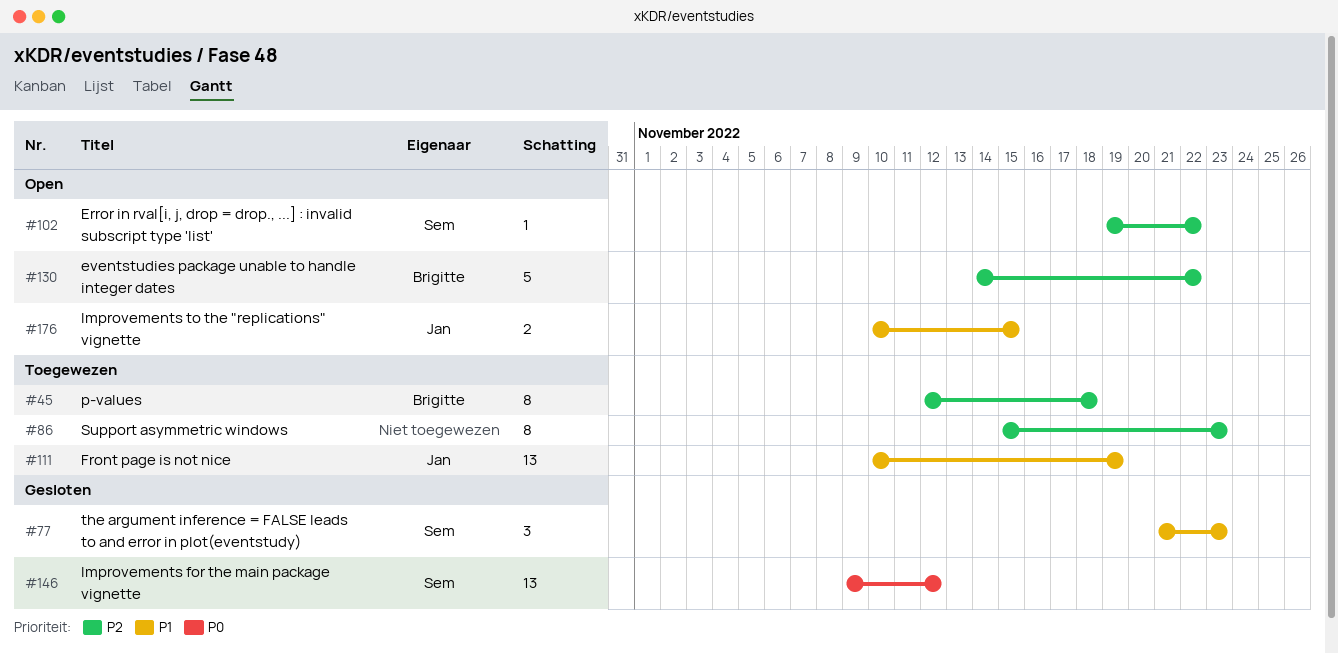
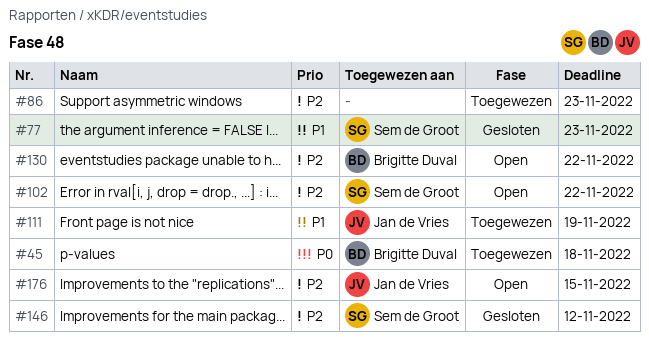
#45, priority: P2 -> P0
#146, priority: P0 -> P2
#176, priority: P1 -> P2

